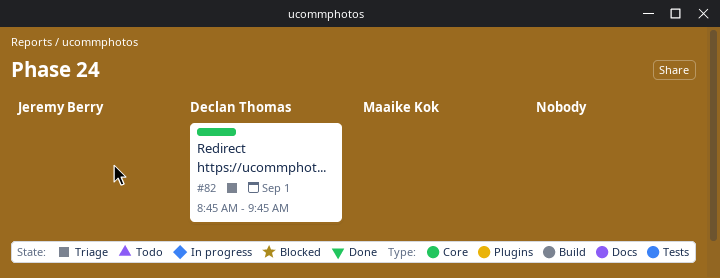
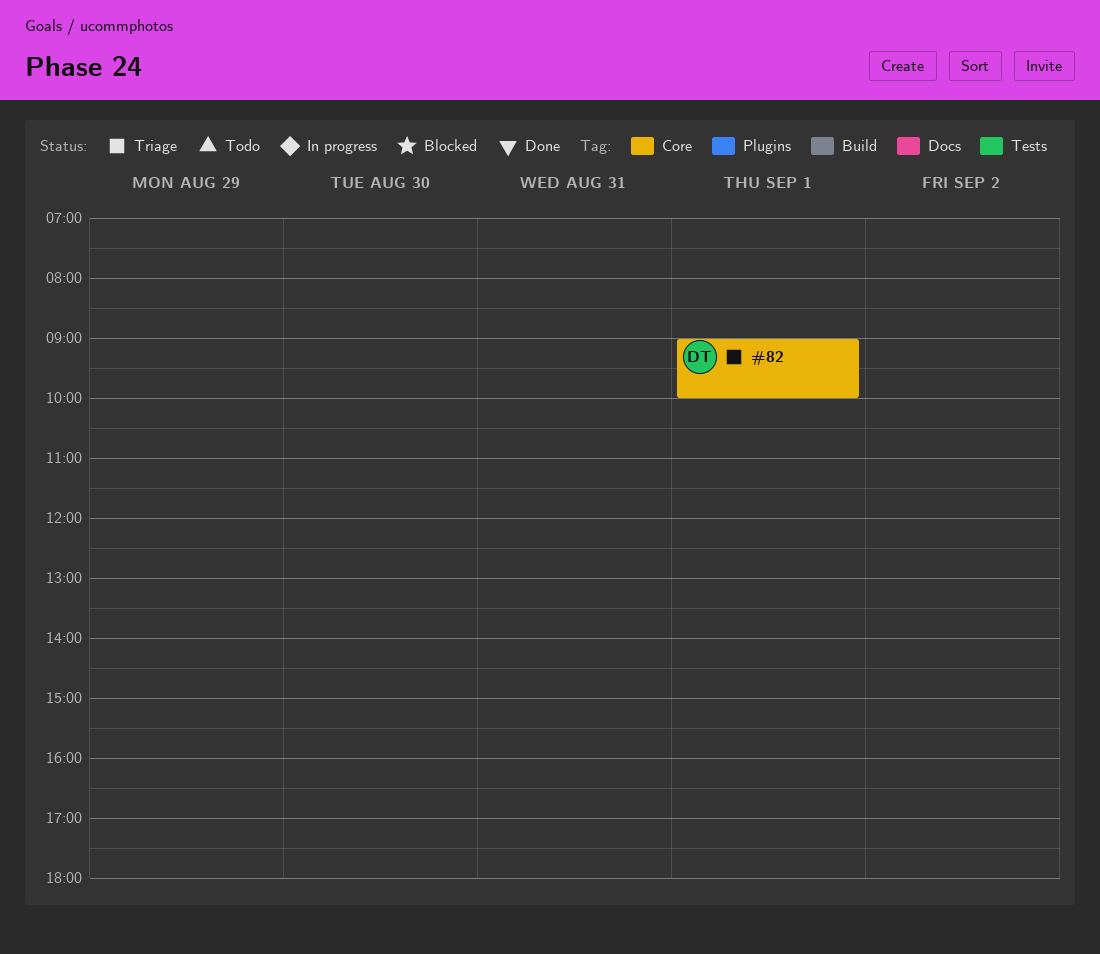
#82, begins: 08:45 -> 09:00
#82, ends: 09:45 -> 10:00

